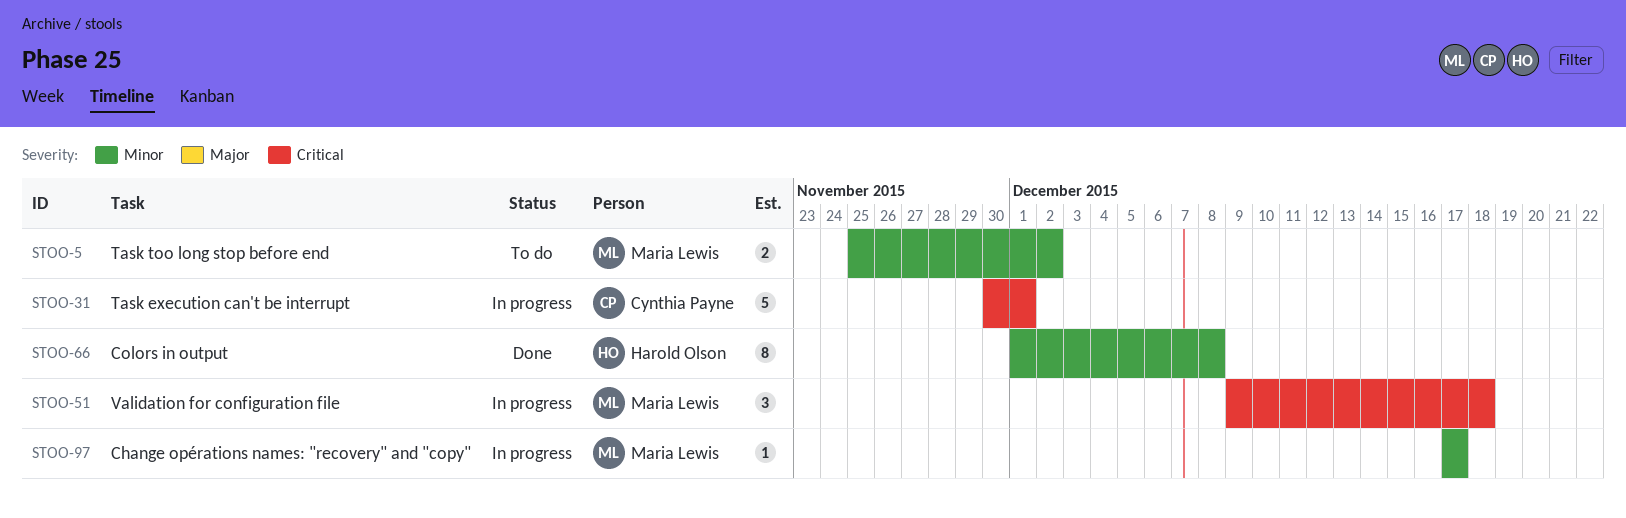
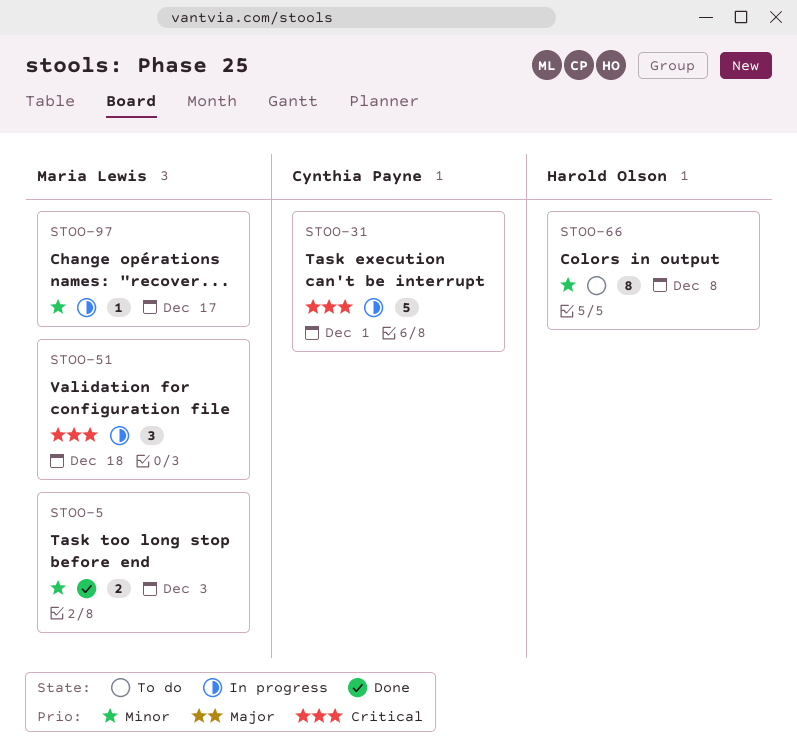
STOO-5, status: To do -> Done
STOO-5, due: Dec 2 -> Dec 3
STOO-66, status: Done -> To do

